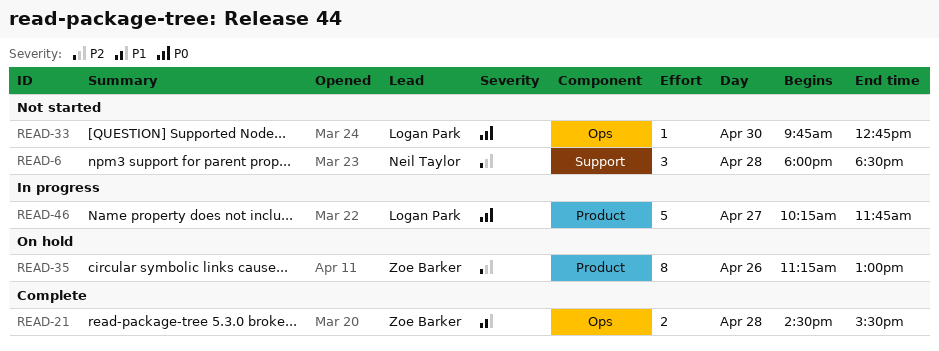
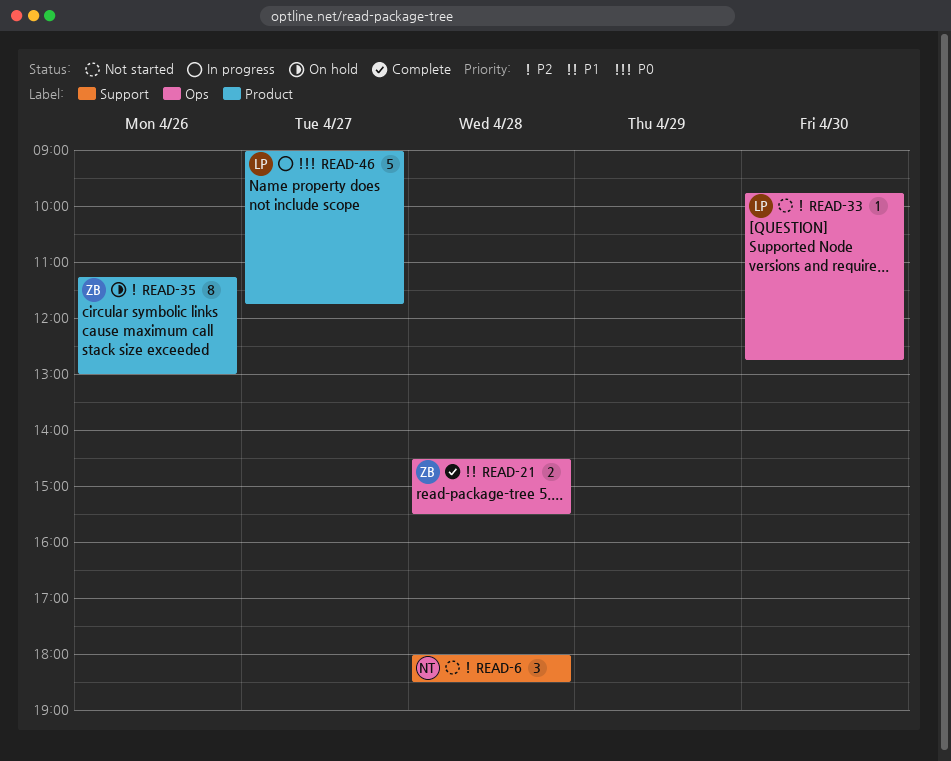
READ-33, priority: P0 -> P2
READ-46, begins: 10:15 -> 09:00

